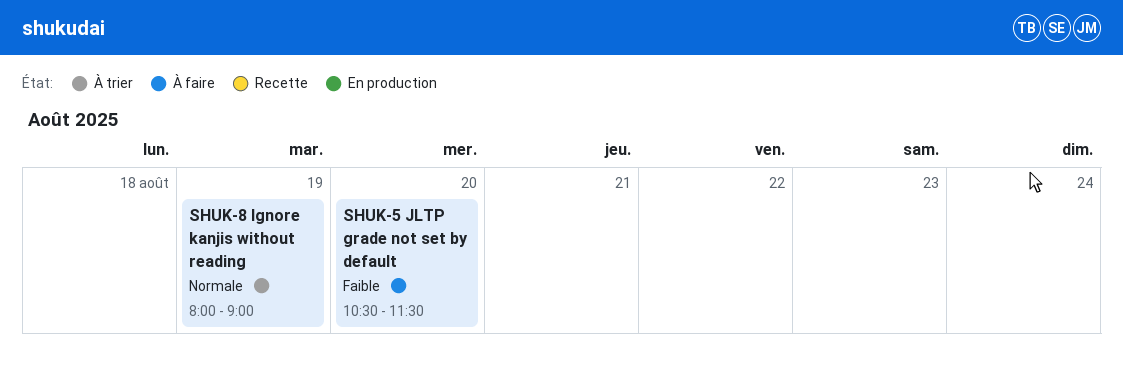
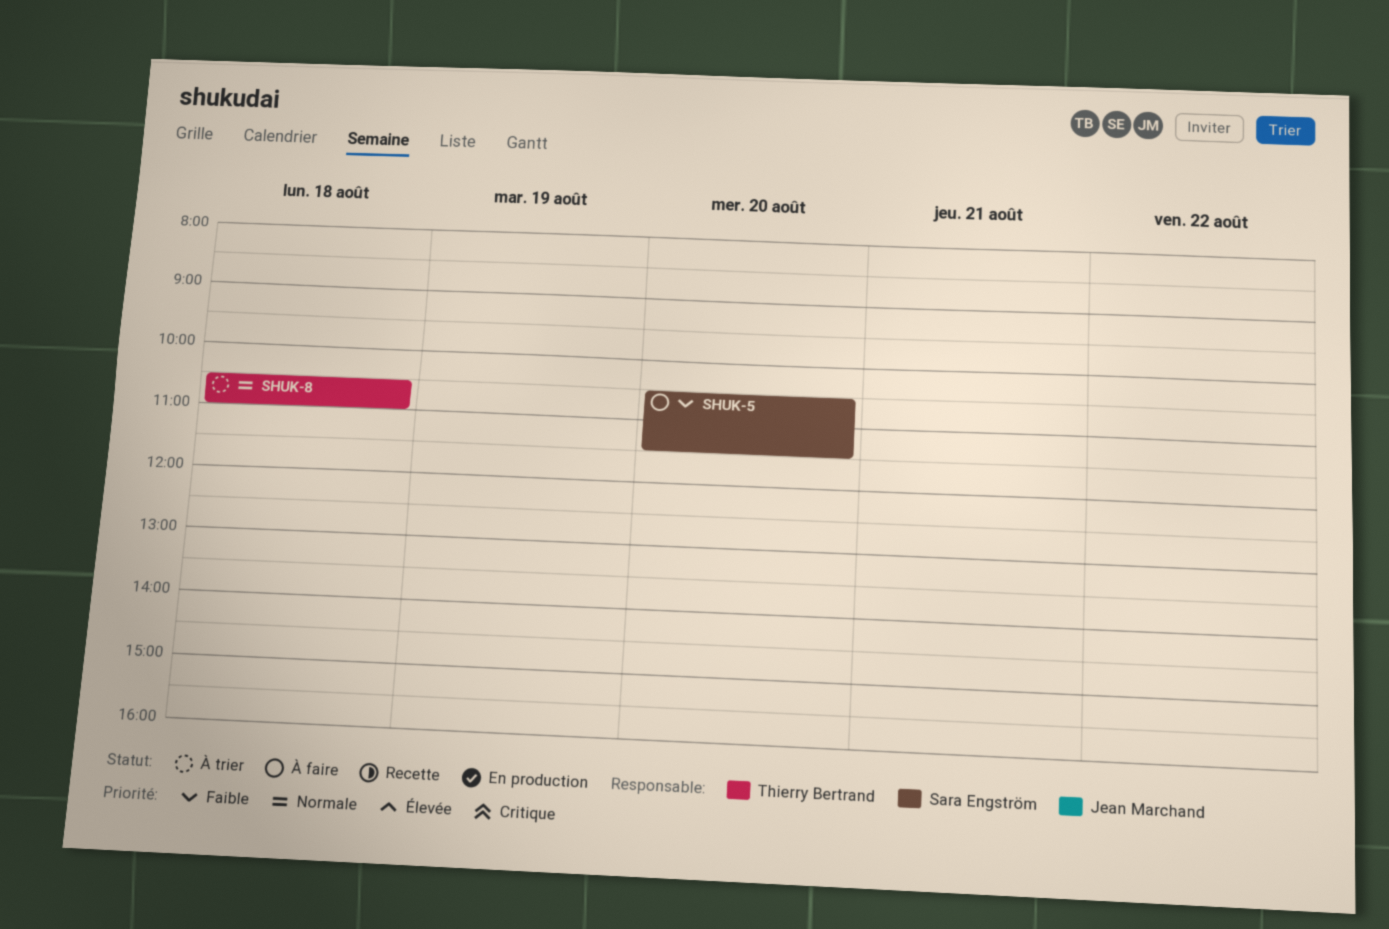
SHUK-8, day: Aug 19 -> Aug 18
SHUK-8, begins: 08:00 -> 10:30
SHUK-8, ends: 09:00 -> 11:00

